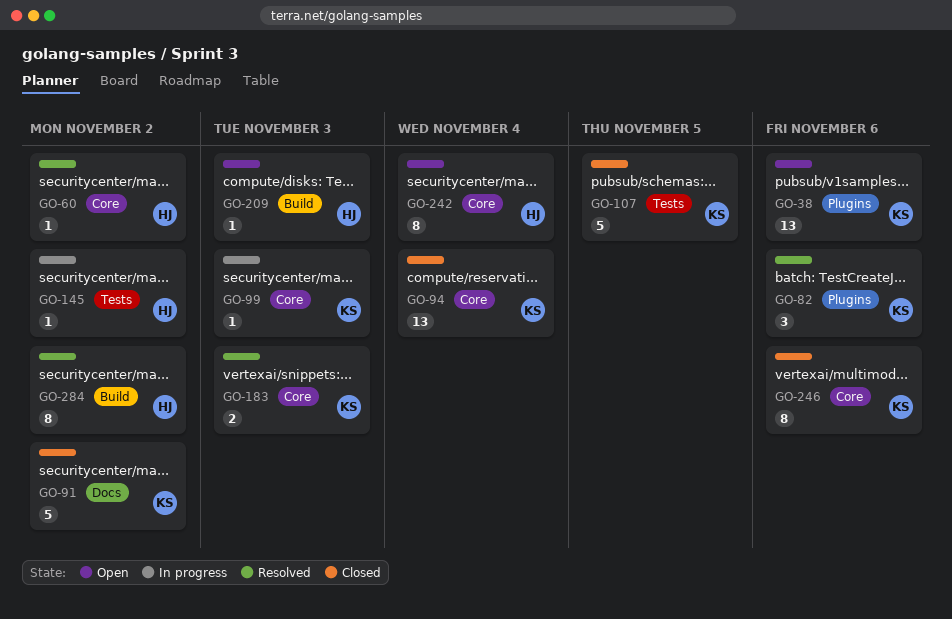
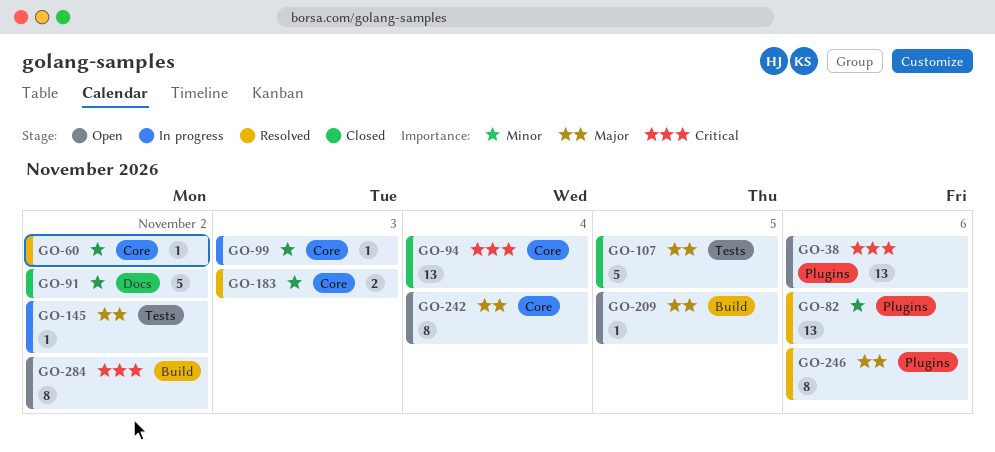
GO-82, estimate: 3 -> 13
GO-209, due: Nov 3 -> Nov 5
GO-246, status: Closed -> Resolved
GO-246, label: Core -> Plugins
GO-284, status: Resolved -> Open

